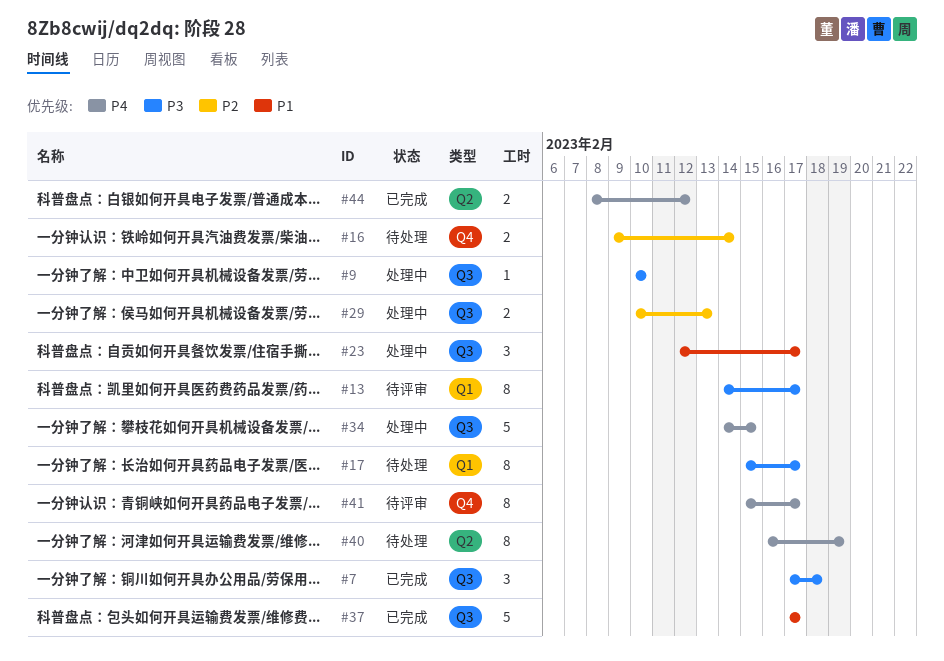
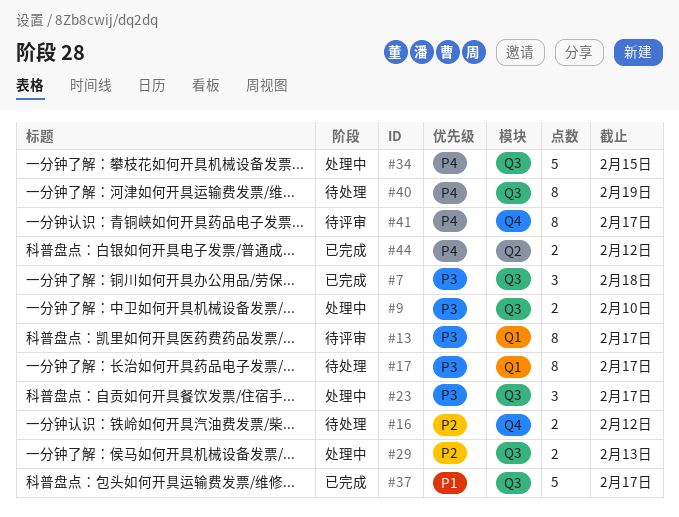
#9, estimate: 1 -> 2
#16, due: Feb 14 -> Feb 12
#23, priority: P1 -> P3
#40, label: Q2 -> Q3

